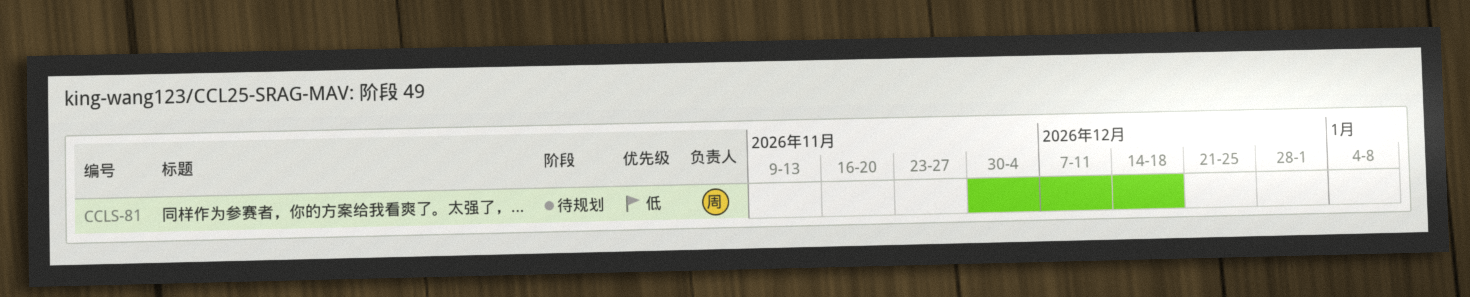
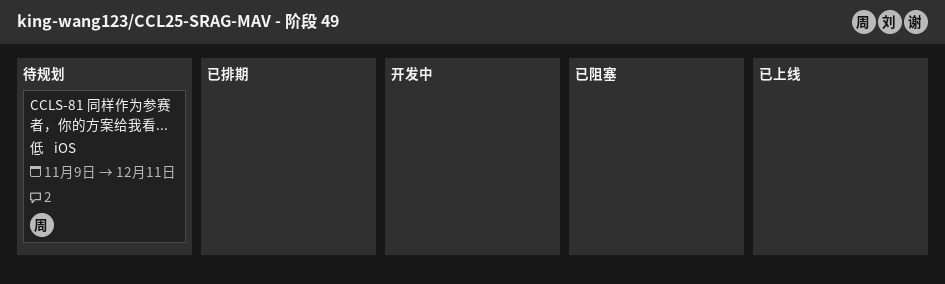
CCLS-81, start: Nov 30 -> Nov 9
CCLS-81, due: Dec 18 -> Dec 11

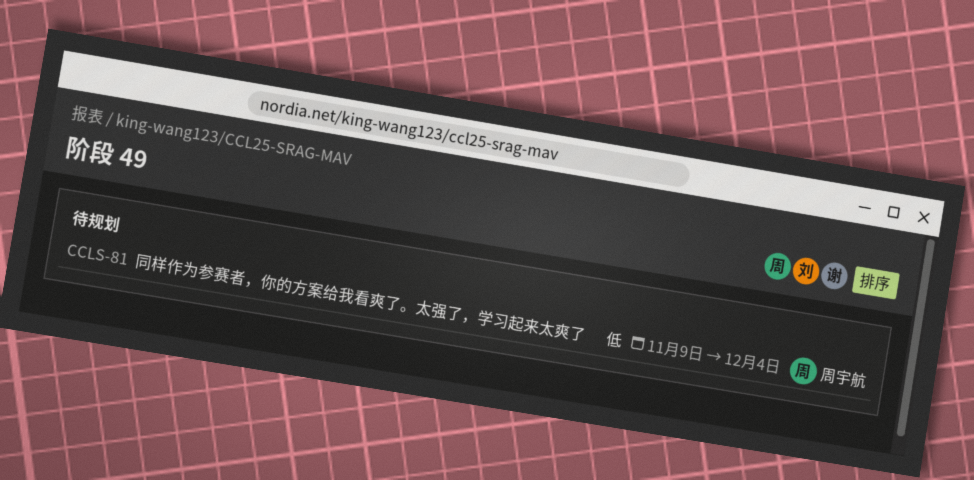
CCLS-81, due: Dec 11 -> Dec 4

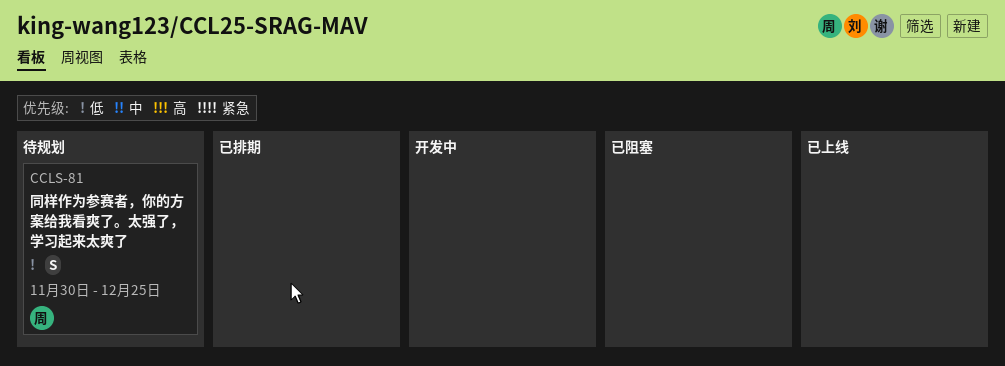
CCLS-81, start: Nov 9 -> Nov 30
CCLS-81, due: Dec 4 -> Dec 25

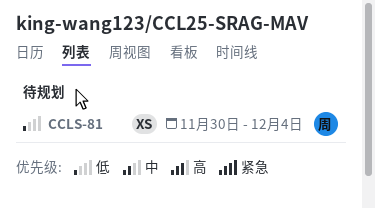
CCLS-81, estimate: S -> XS
CCLS-81, due: Dec 25 -> Dec 4

